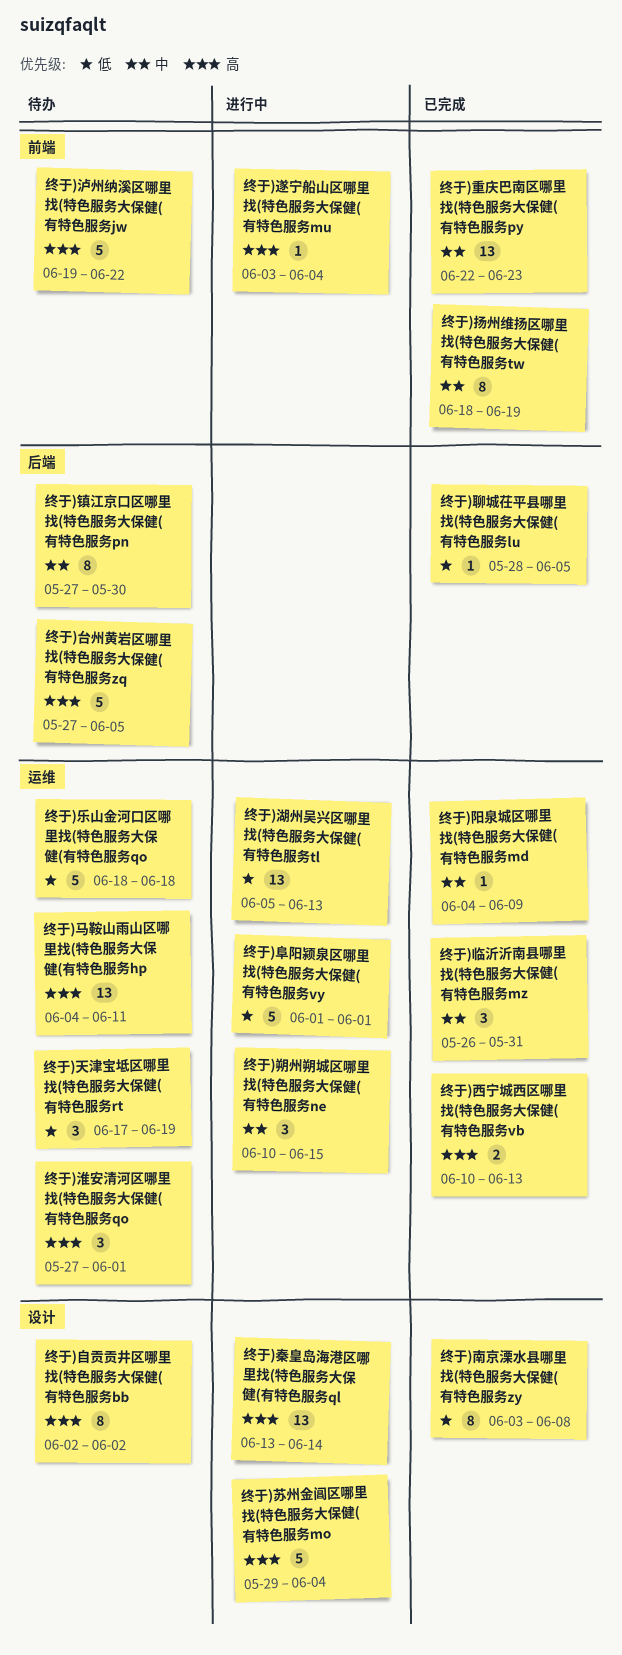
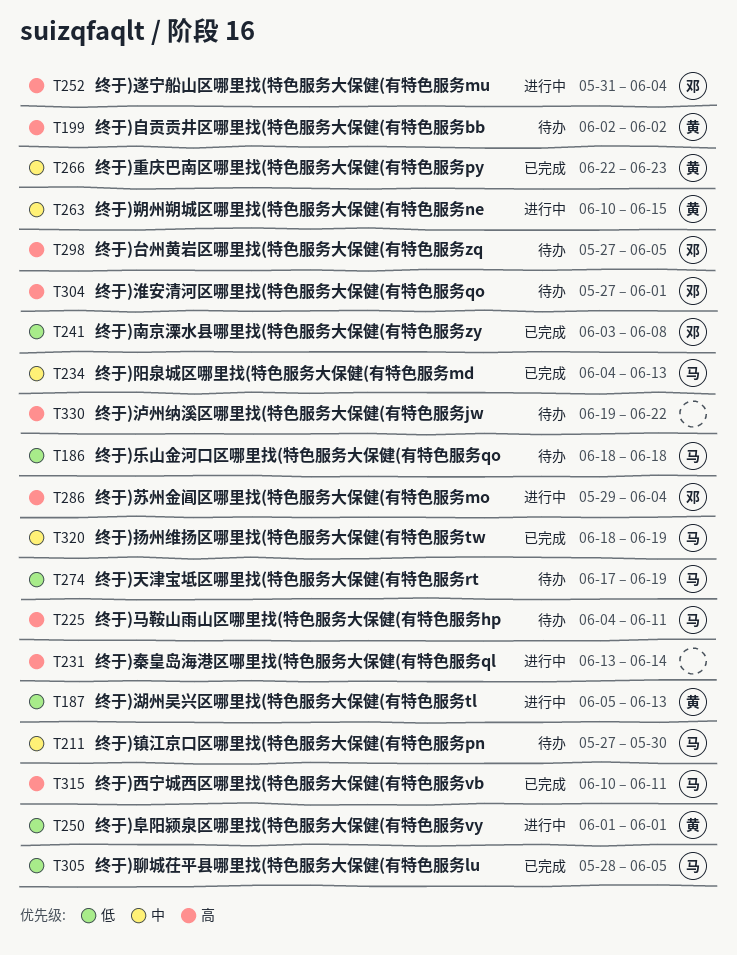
终于)临沂沂南县哪里找(特色服务大保健(有特色服务mz: present -> none
终于)西宁城西区哪里找(特色服务大保健(有特色服务vb, due: Jun 13 -> Jun 11
终于)遂宁船山区哪里找(特色服务大保健(有特色服务mu, start: Jun 3 -> May 31
终于)阳泉城区哪里找(特色服务大保健(有特色服务md, due: Jun 9 -> Jun 13

